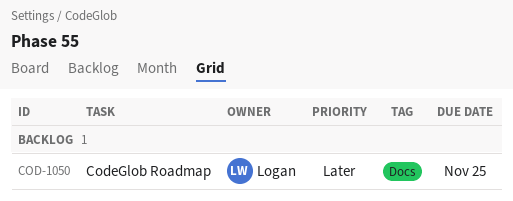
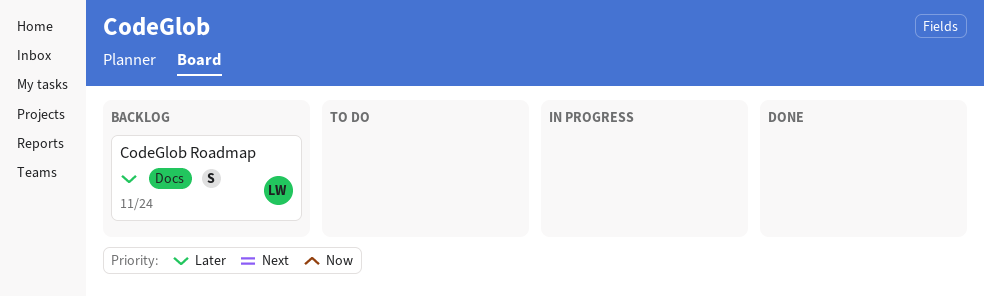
CodeGlob Roadmap, due: Nov 25 -> Nov 24

